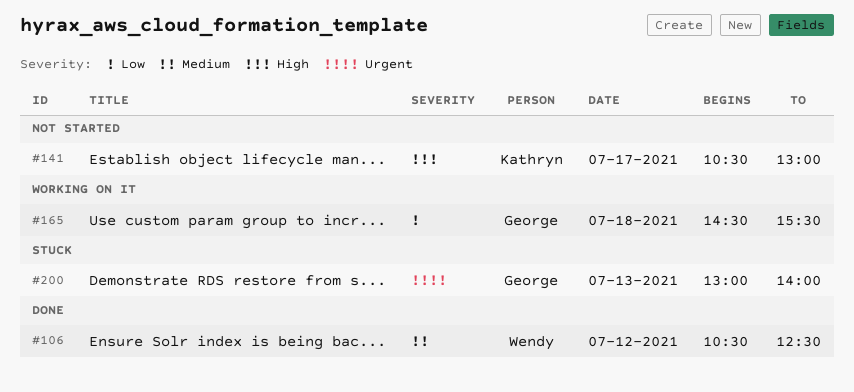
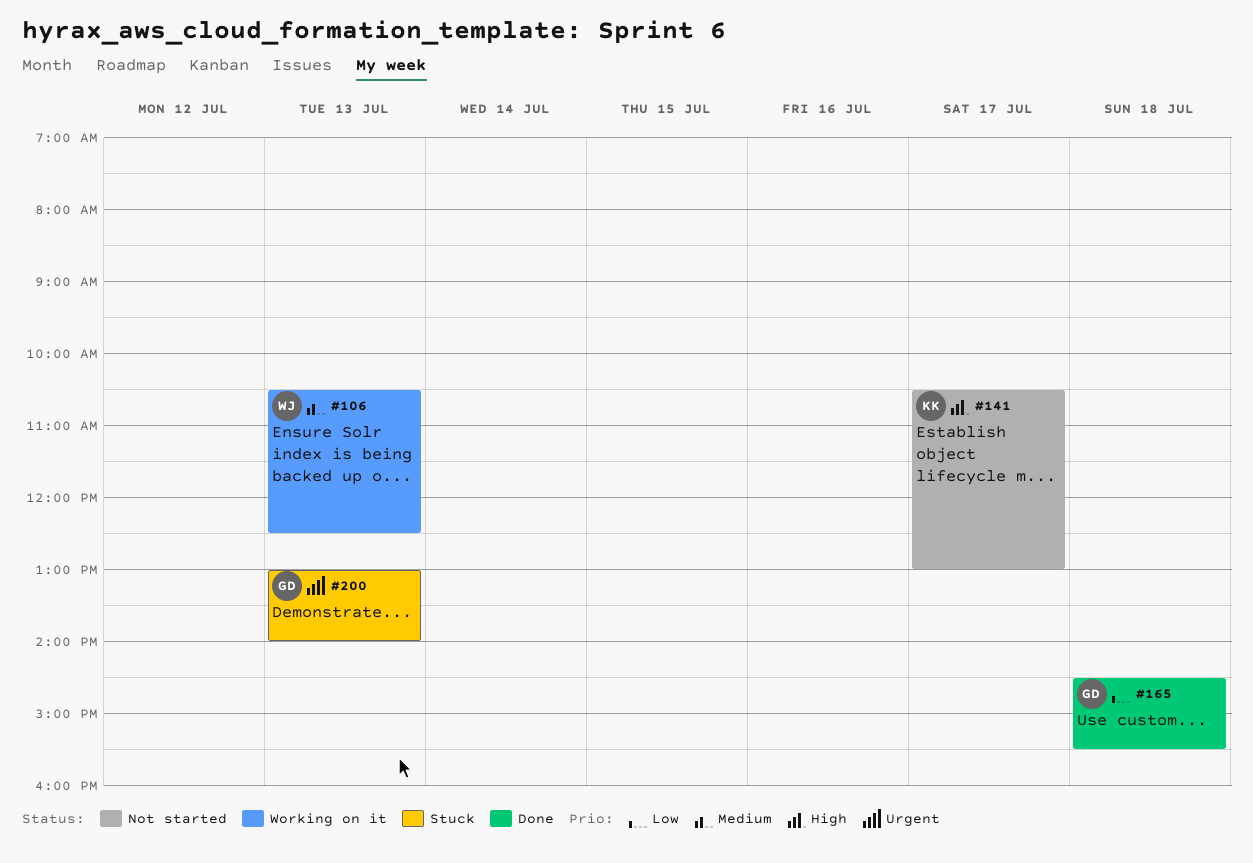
#106, status: Done -> Working on it
#106, day: Jul 12 -> Jul 13
#165, status: Working on it -> Done

